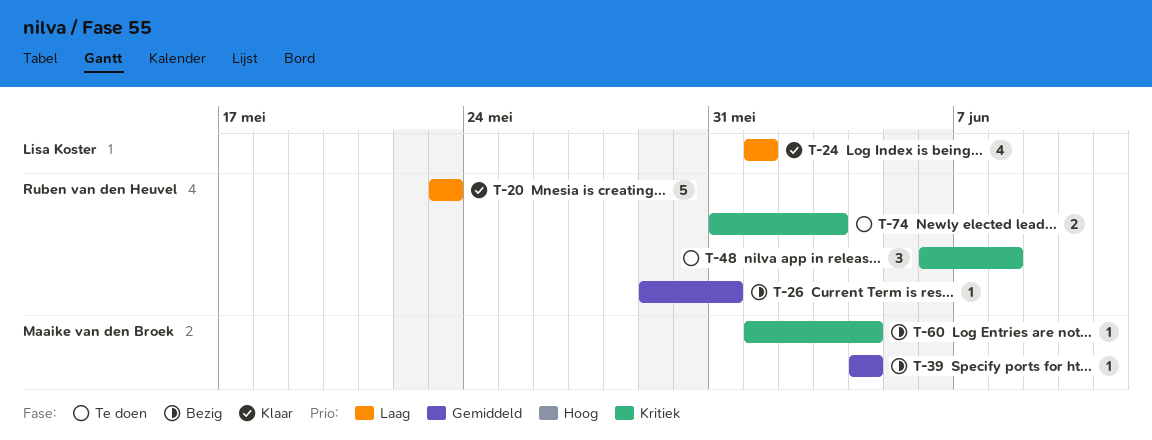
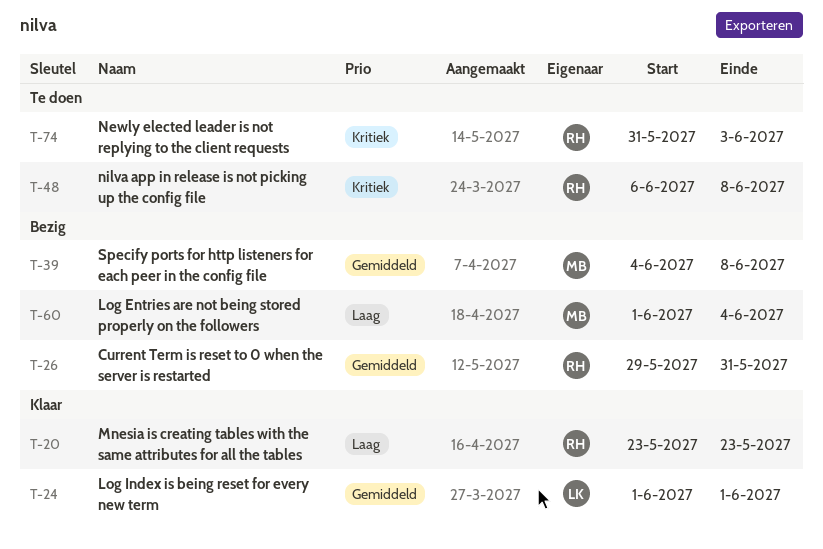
T-24, priority: Laag -> Gemiddeld
T-39, due: Jun 4 -> Jun 8
T-60, priority: Kritiek -> Laag

